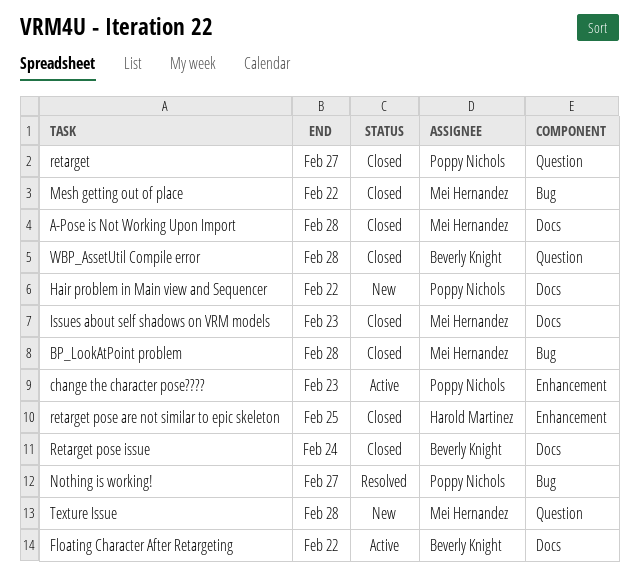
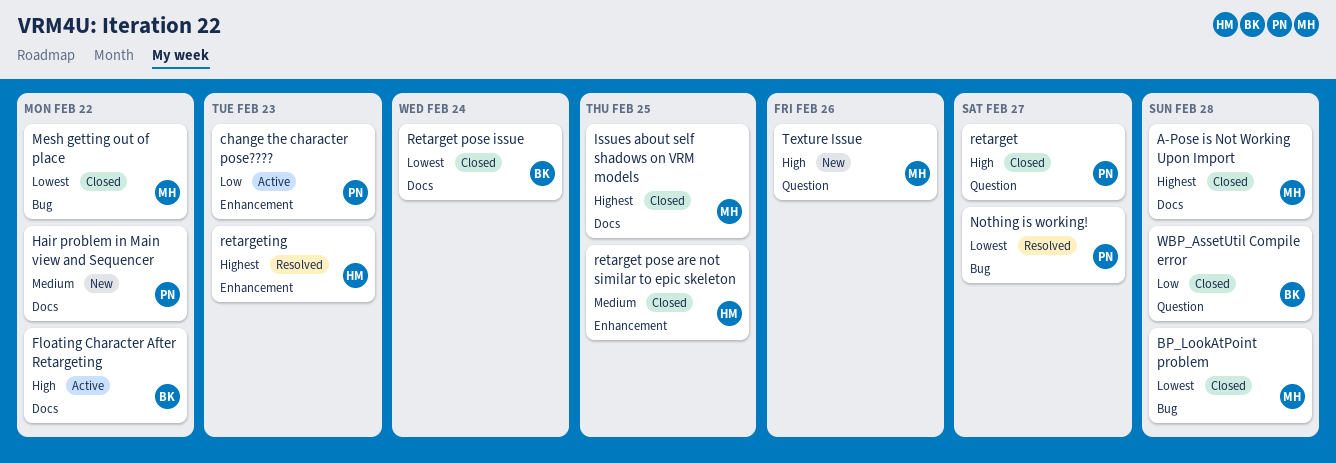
Issues about self shadows on VRM models, due: Feb 23 -> Feb 25
retargeting: none -> present
Texture Issue, due: Feb 28 -> Feb 26

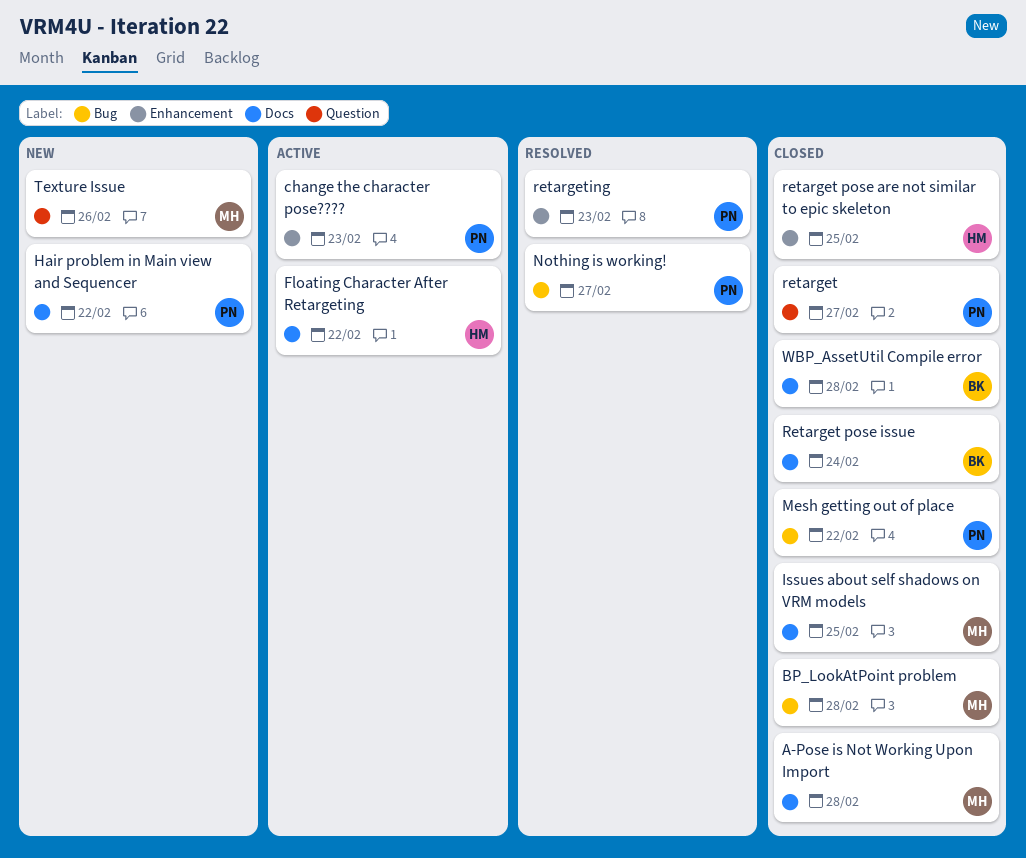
Floating Character After Retargeting, owner: BK -> HM
Mesh getting out of place, owner: MH -> PN
retargeting, owner: HM -> PN
WBP_AssetUtil Compile error, label: Question -> Docs

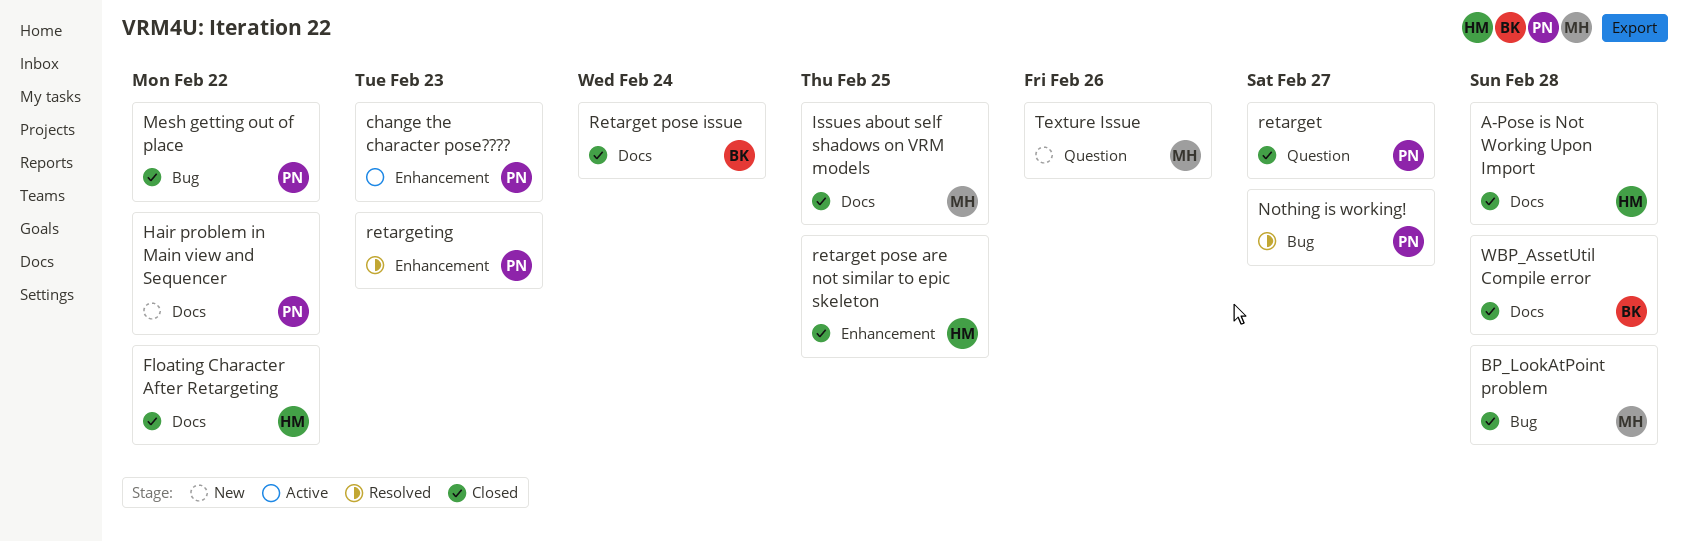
A-Pose is Not Working Upon Import, owner: MH -> HM
Floating Character After Retargeting, status: Active -> Closed

